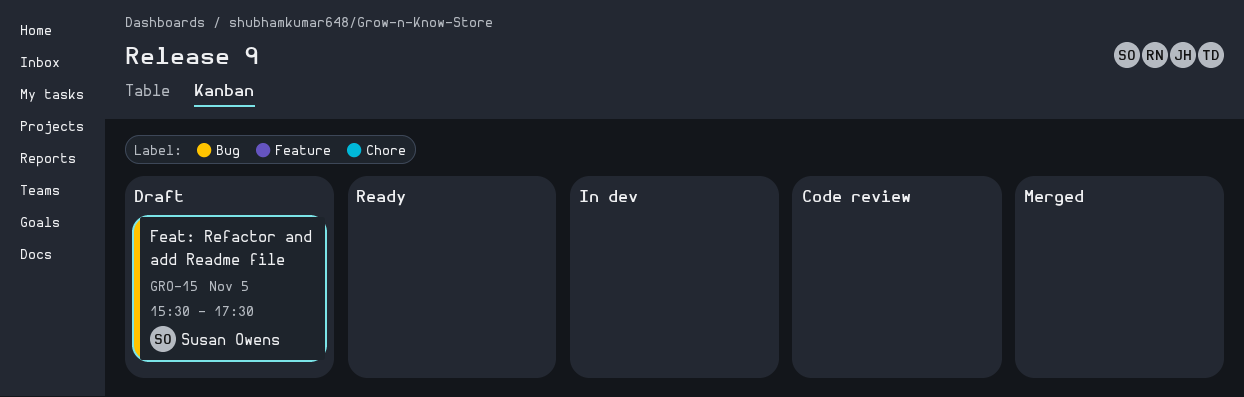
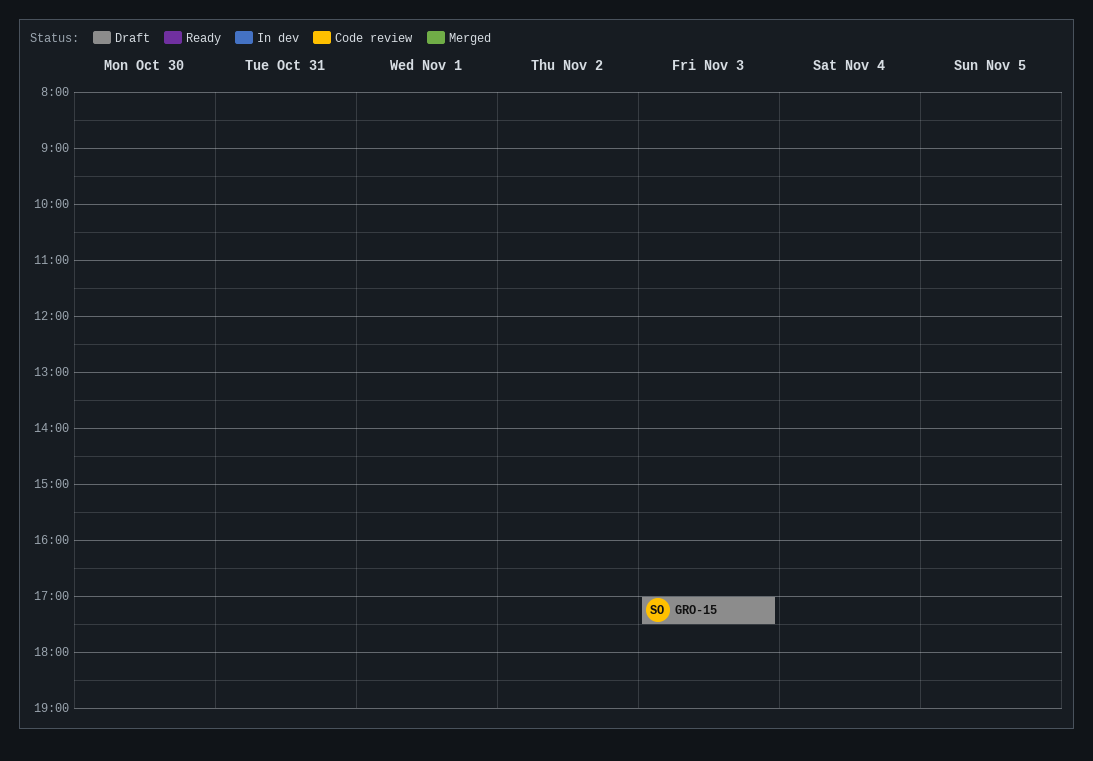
GRO-15, day: Nov 5 -> Nov 3
GRO-15, begins: 15:30 -> 17:00

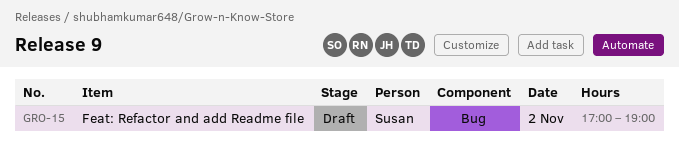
GRO-15, day: Nov 3 -> Nov 2
GRO-15, ends: 17:30 -> 19:00

